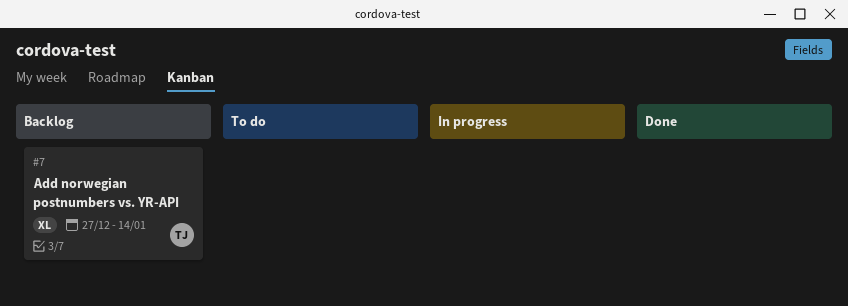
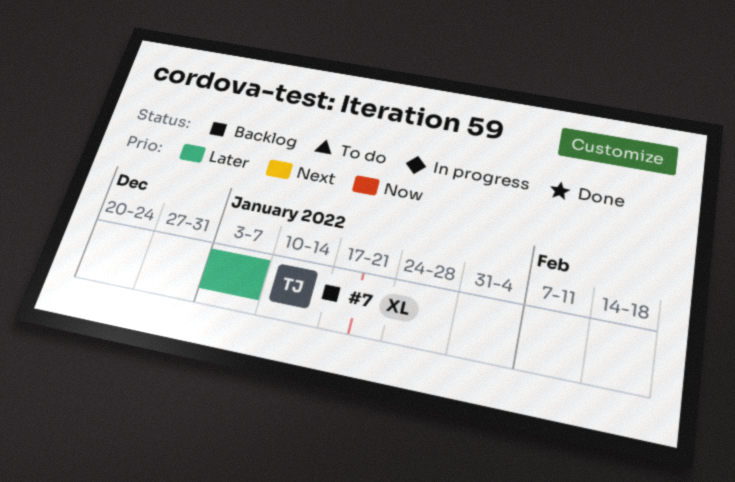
#7, start: Dec 27 -> Jan 3
#7, due: Jan 14 -> Jan 7

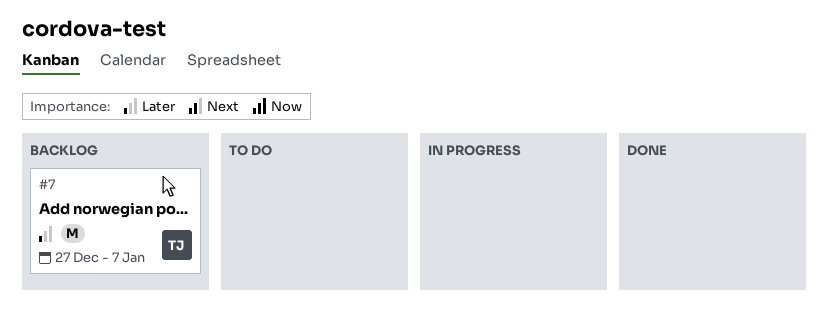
#7, estimate: XL -> M
#7, start: Jan 3 -> Dec 27

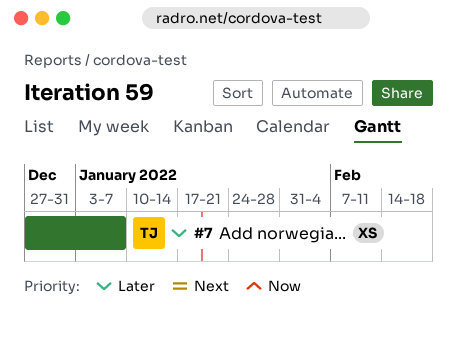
#7, estimate: M -> XS

